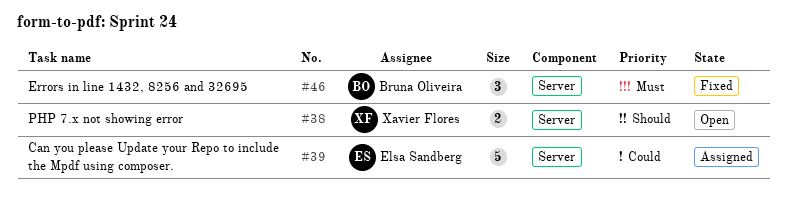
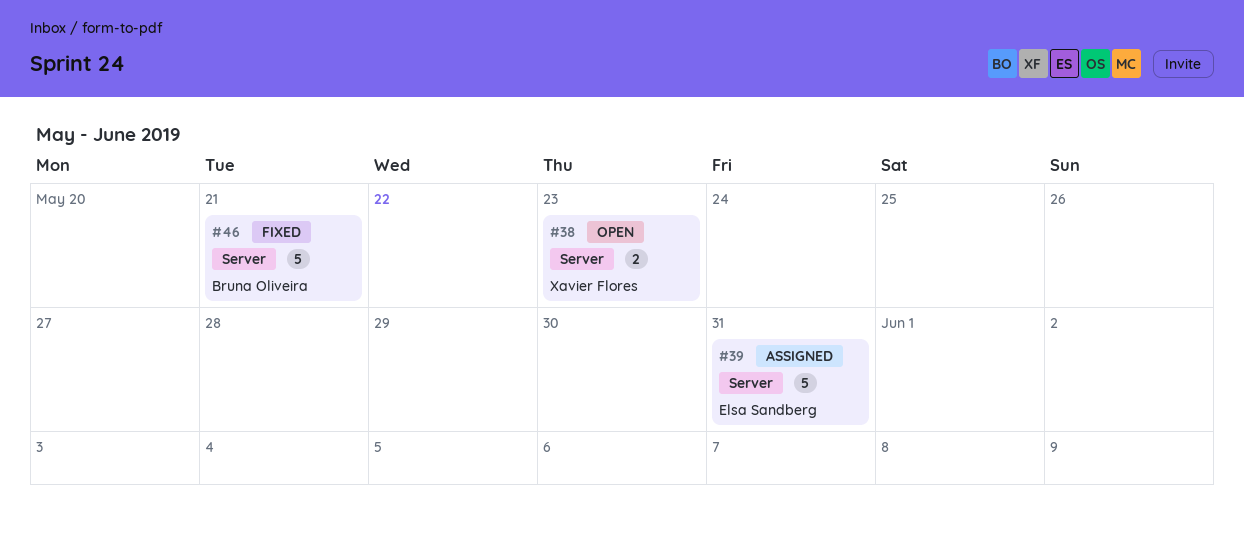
#46, estimate: 3 -> 5

